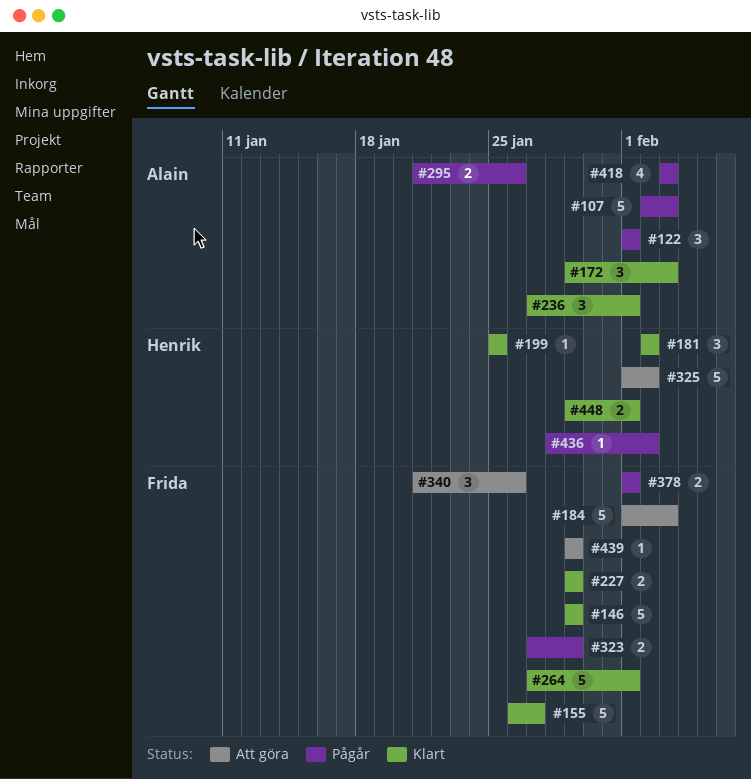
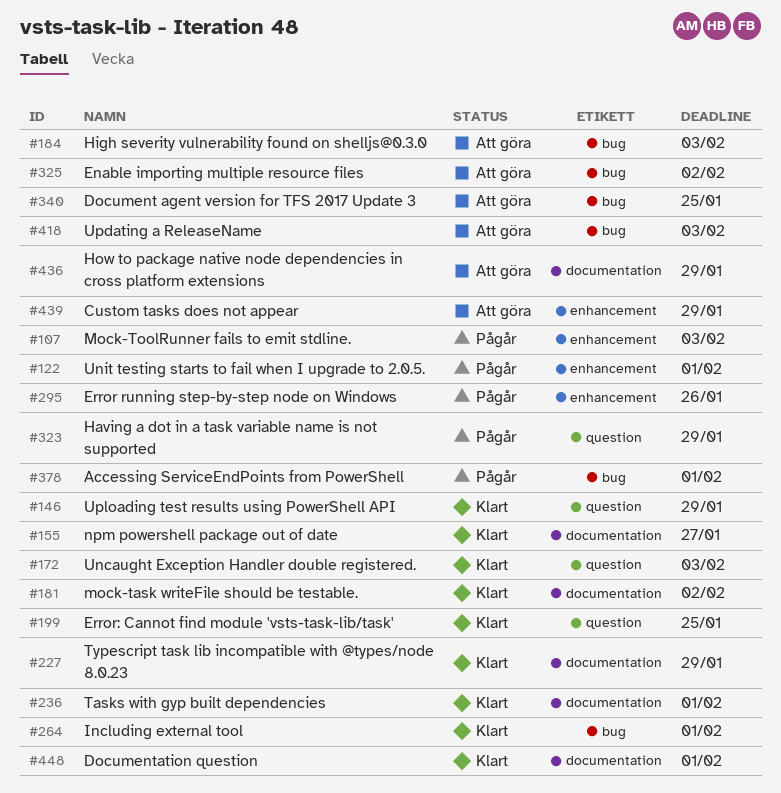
#340, due: Jan 26 -> Jan 25
#418, status: Pågår -> Att göra
#436, status: Pågår -> Att göra
#436, due: Feb 2 -> Jan 29

